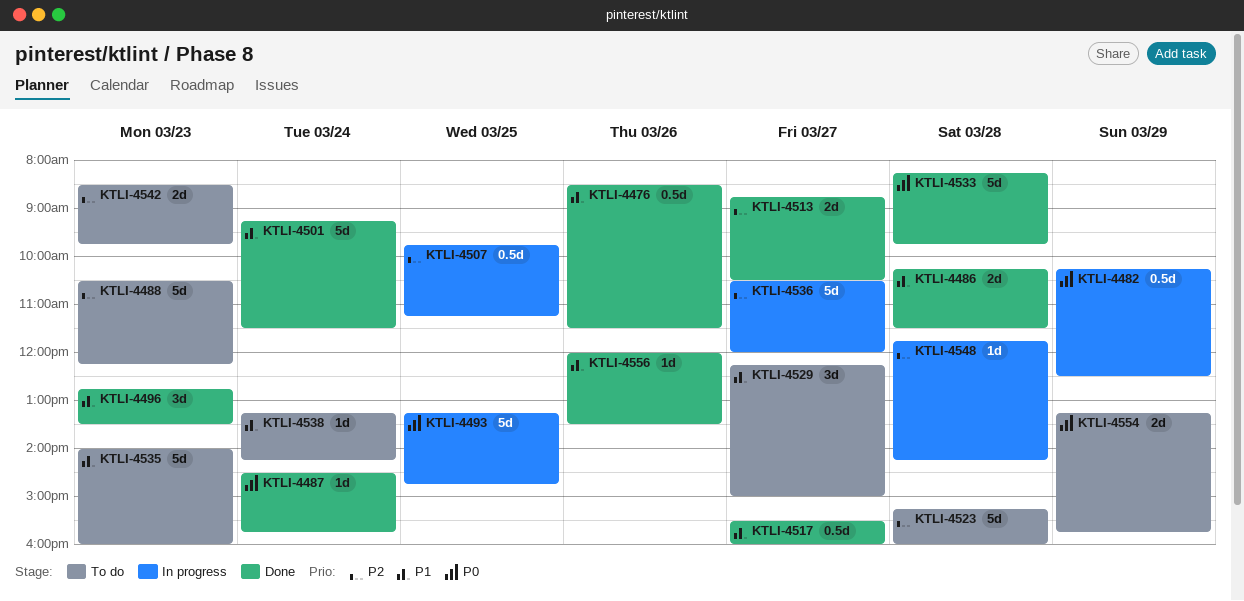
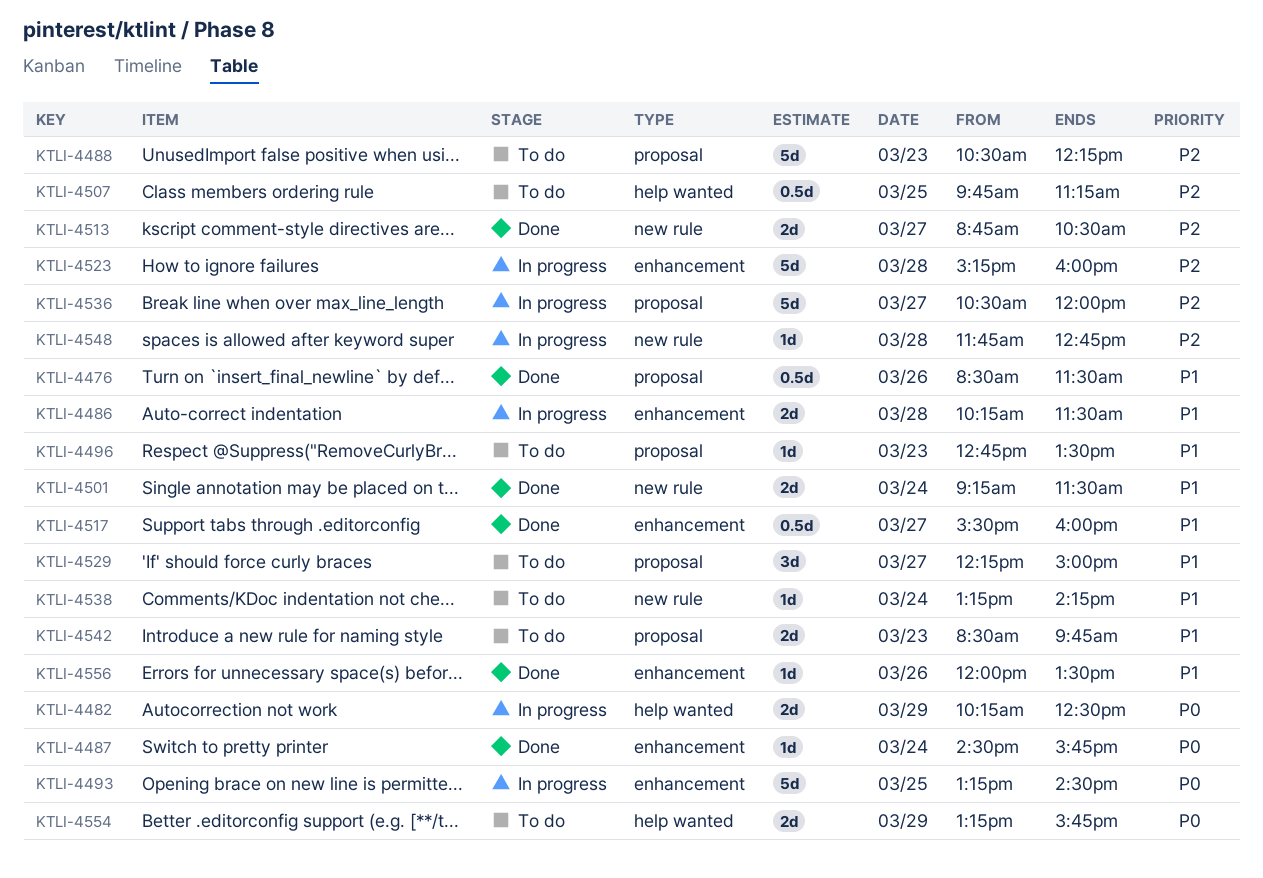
KTLI-4482, estimate: 0.5d -> 2d
KTLI-4486, status: Done -> In progress
KTLI-4493, ends: 14:45 -> 14:30
KTLI-4496, status: Done -> To do
KTLI-4496, estimate: 3d -> 1d
KTLI-4501, estimate: 5d -> 2d
KTLI-4507, status: In progress -> To do
KTLI-4523, status: To do -> In progress
KTLI-4533: present -> none
KTLI-4535: present -> none
KTLI-4542, priority: P2 -> P1
KTLI-4548, ends: 14:15 -> 12:45

